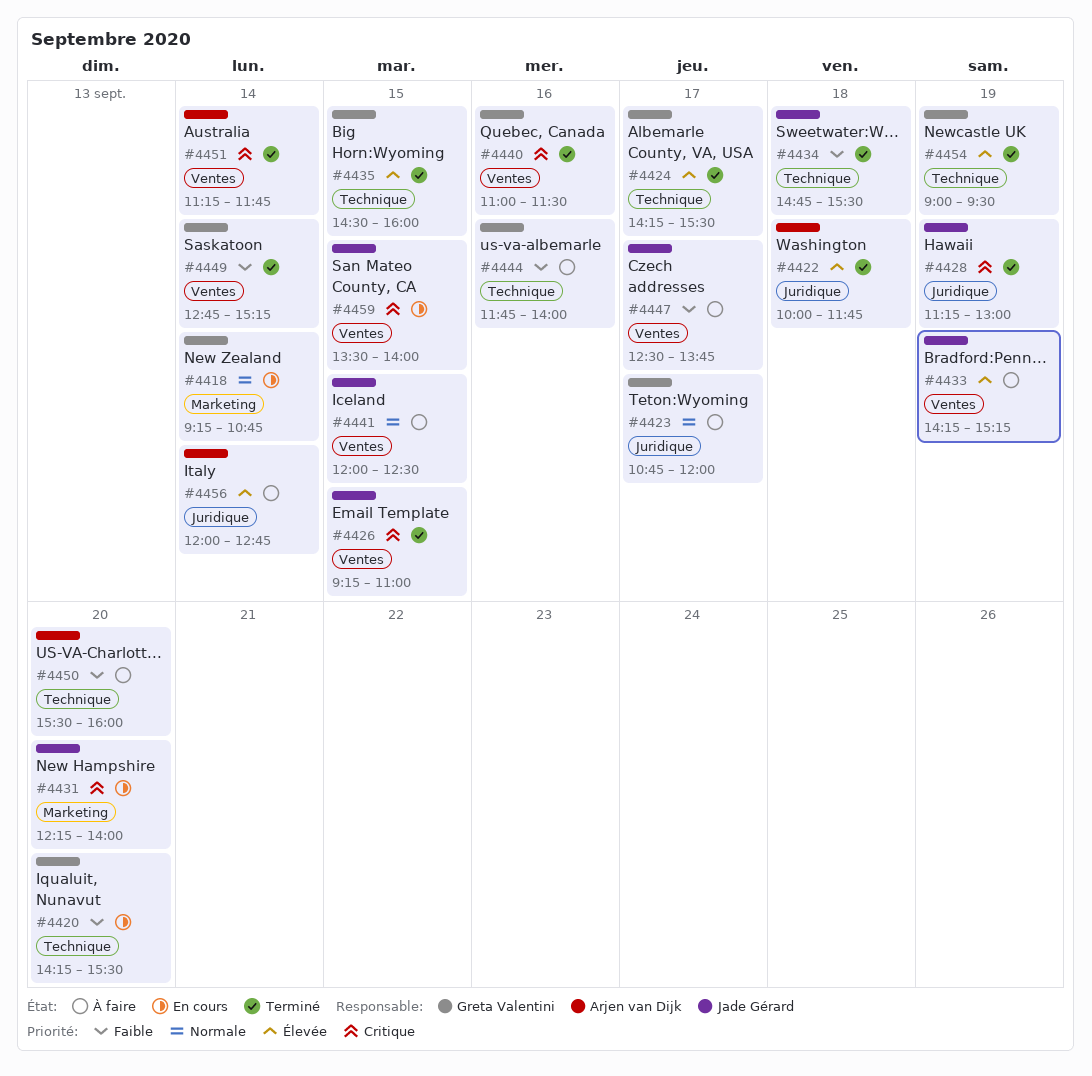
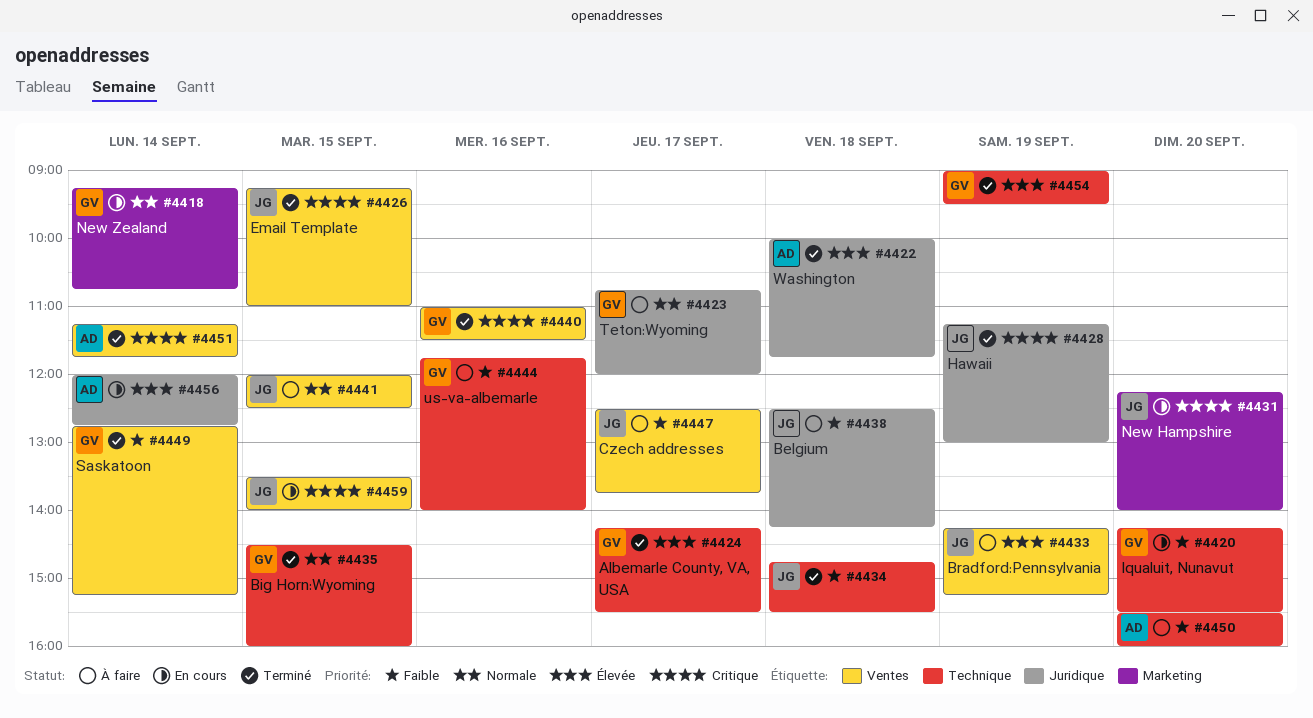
#4435, priority: Élevée -> Normale
#4438: none -> present
#4456, status: À faire -> En cours

